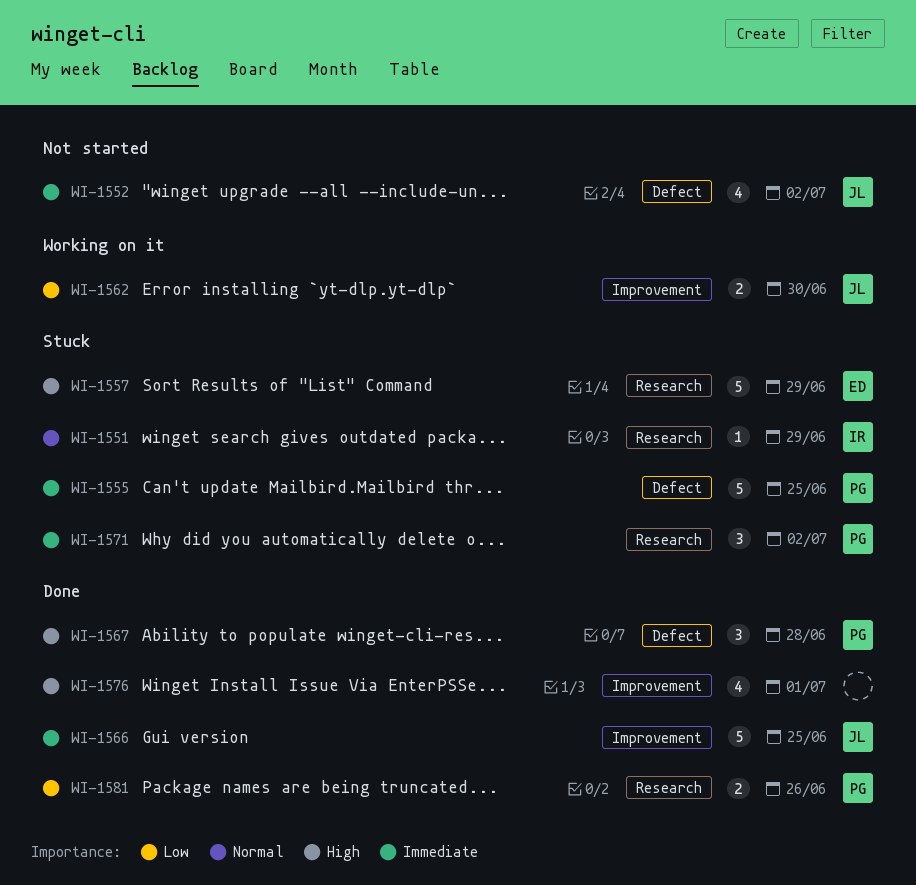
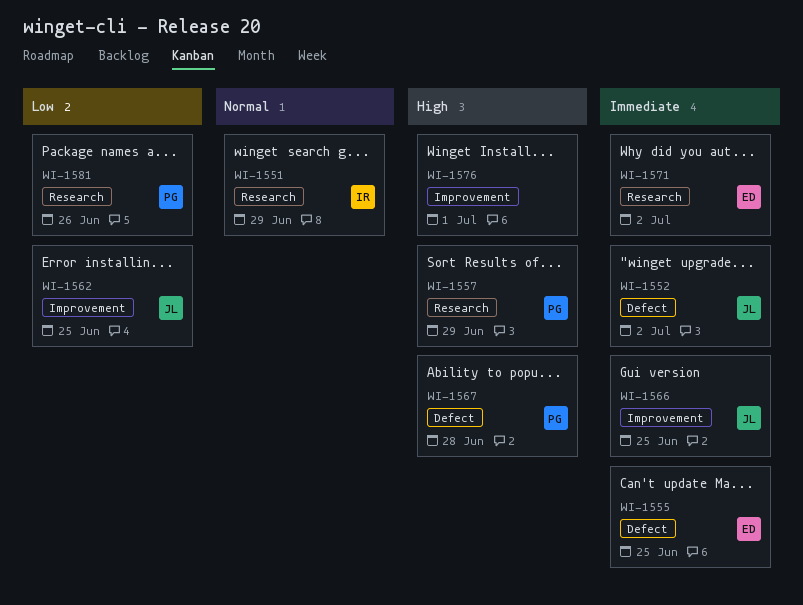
WI-1555, owner: PG -> ED
WI-1557, owner: ED -> PG
WI-1562, due: Jun 30 -> Jun 25
WI-1571, owner: PG -> ED

